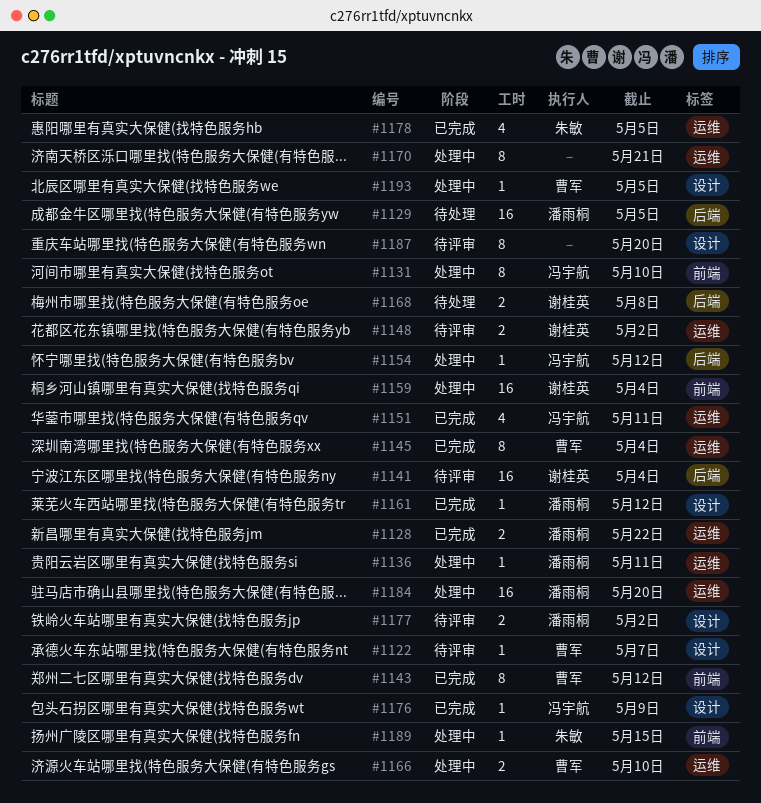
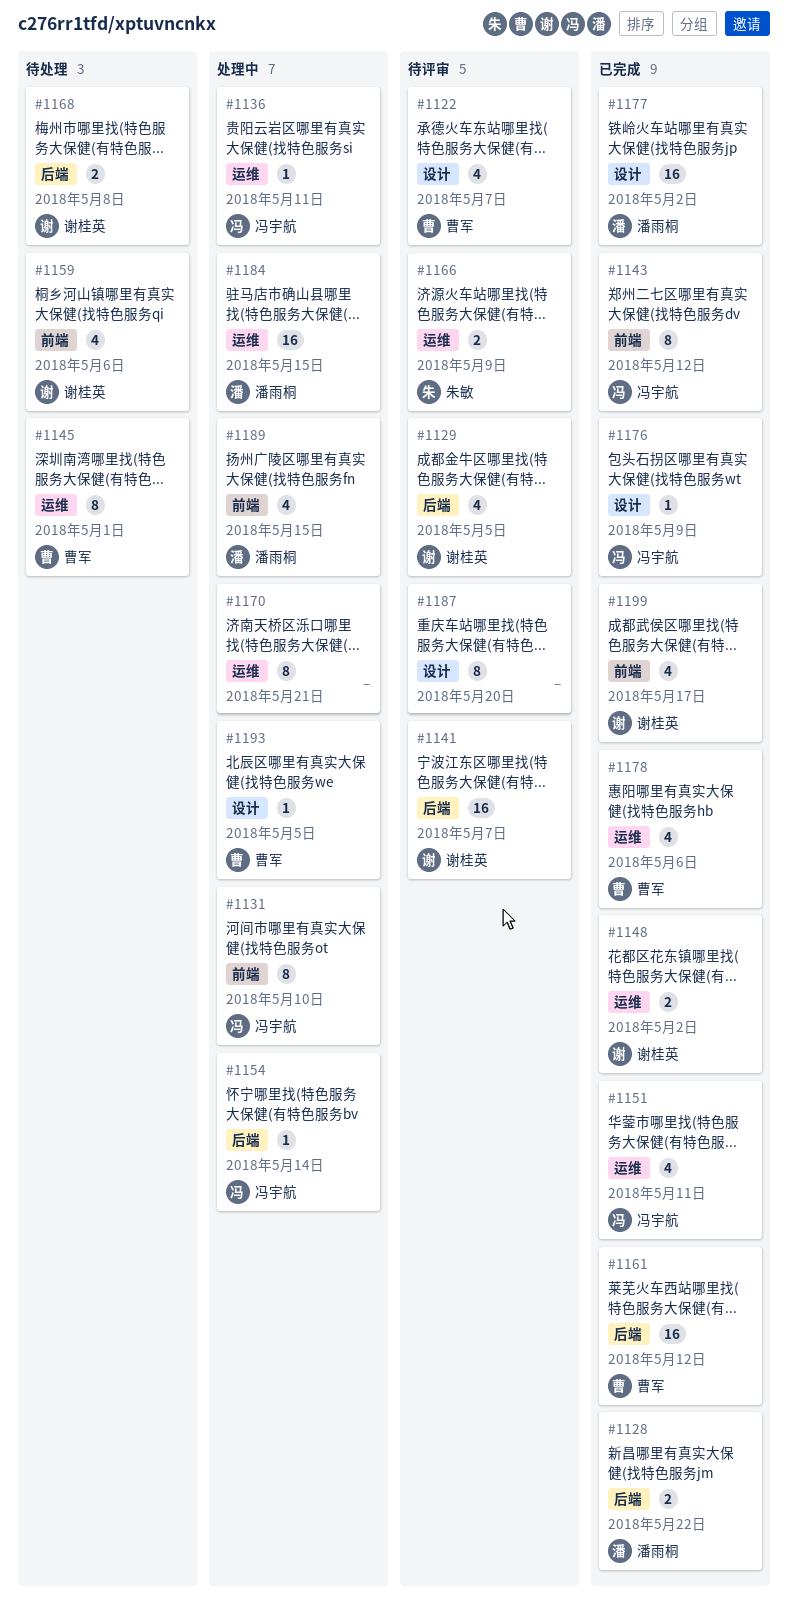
#1122, estimate: 1 -> 4
#1128, label: 运维 -> 后端
#1129, status: 待处理 -> 待评审
#1129, owner: 潘雨桐 -> 谢桂英
#1129, estimate: 16 -> 4
#1136, owner: 潘雨桐 -> 冯宇航
#1141, due: May 4 -> May 7
#1143, owner: 曹军 -> 冯宇航
#1145, status: 已完成 -> 待处理
#1145, due: May 4 -> May 1
#1148, status: 待评审 -> 已完成
#1154, due: May 12 -> May 14
#1159, status: 处理中 -> 待处理
#1159, estimate: 16 -> 4
#1159, due: May 4 -> May 6
#1161, owner: 潘雨桐 -> 曹军
#1161, label: 设计 -> 后端
#1161, estimate: 1 -> 16
#1166, status: 处理中 -> 待评审
#1166, owner: 曹军 -> 朱敏
#1166, due: May 10 -> May 9
#1177, status: 待评审 -> 已完成
#1177, estimate: 2 -> 16
#1178, owner: 朱敏 -> 曹军
#1178, due: May 5 -> May 6
#1184, due: May 20 -> May 15
#1189, owner: 朱敏 -> 潘雨桐
#1189, estimate: 1 -> 4
#1199: none -> present

